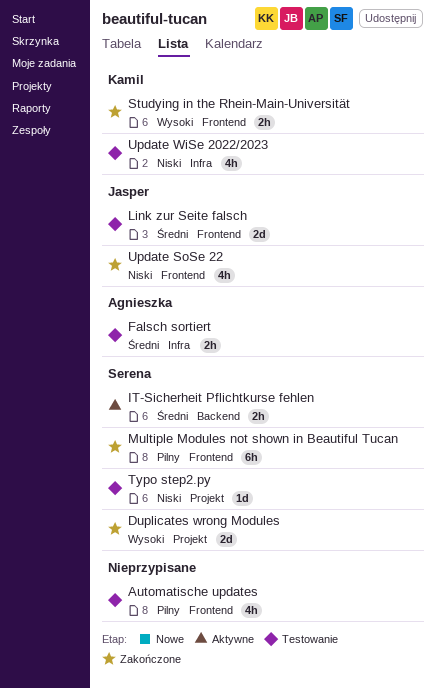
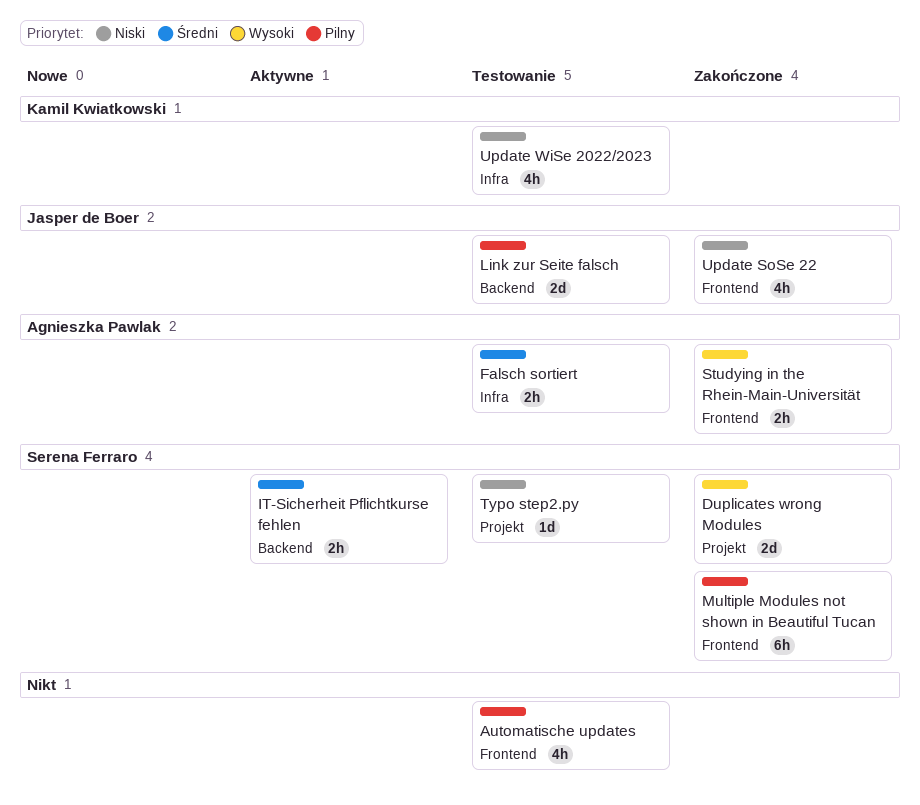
Link zur Seite falsch, priority: Średni -> Pilny
Link zur Seite falsch, label: Frontend -> Backend
Studying in the Rhein-Main-Universität, owner: Kamil Kwiatkowski -> Agnieszka Pawlak

